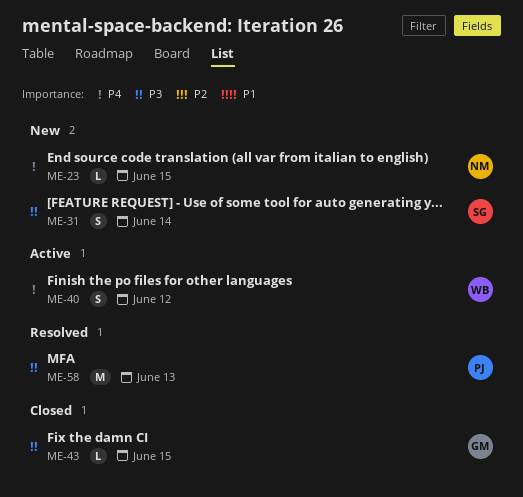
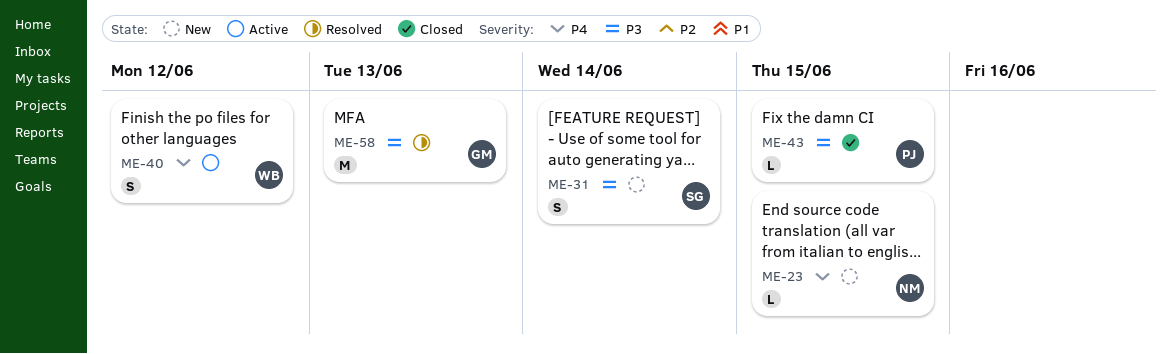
ME-43, owner: GM -> PJ
ME-58, owner: PJ -> GM

